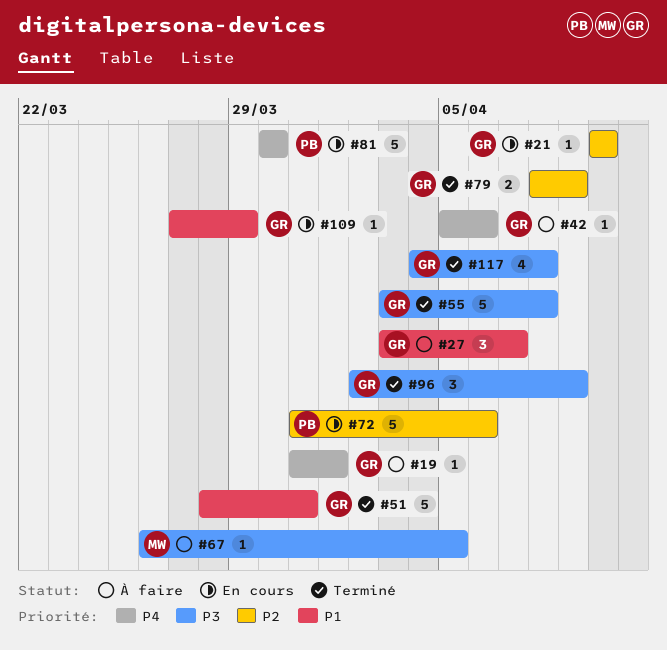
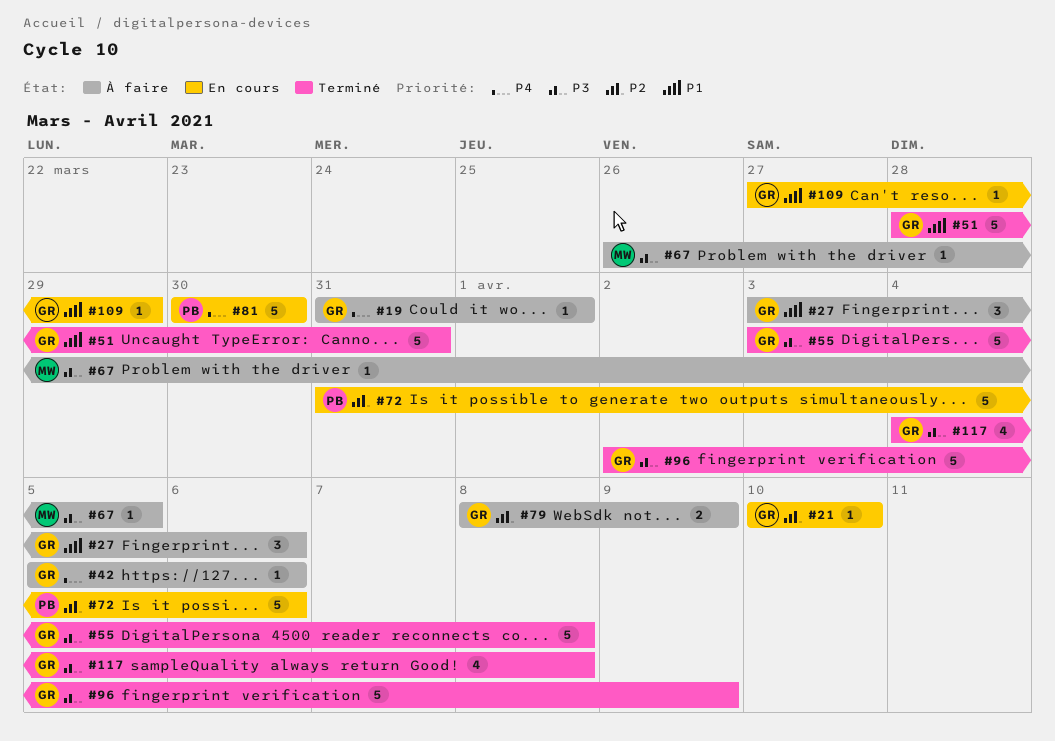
#27, due: Apr 7 -> Apr 6
#79, status: Terminé -> À faire
#96, estimate: 3 -> 5

